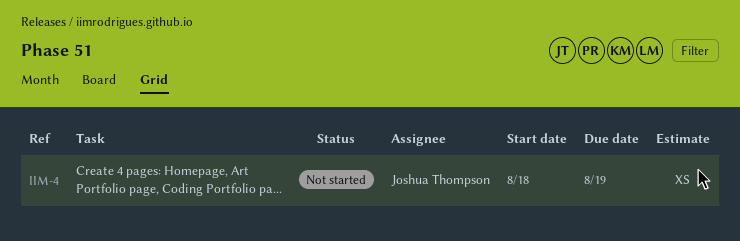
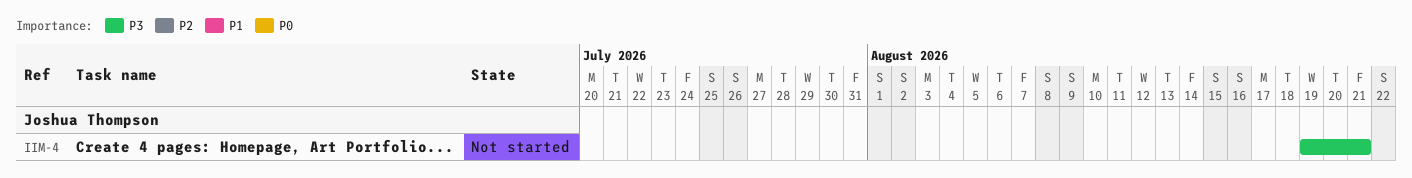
IIM-4, start: Aug 18 -> Aug 19
IIM-4, due: Aug 19 -> Aug 21

